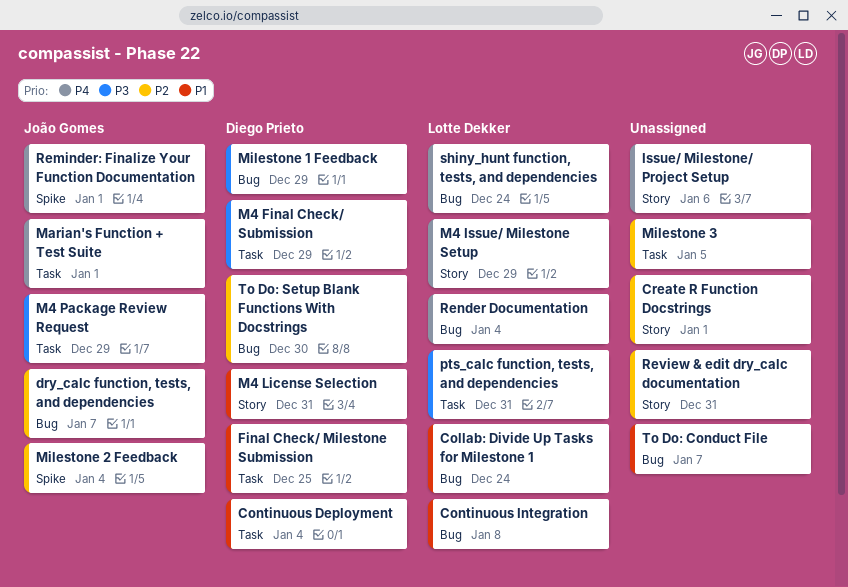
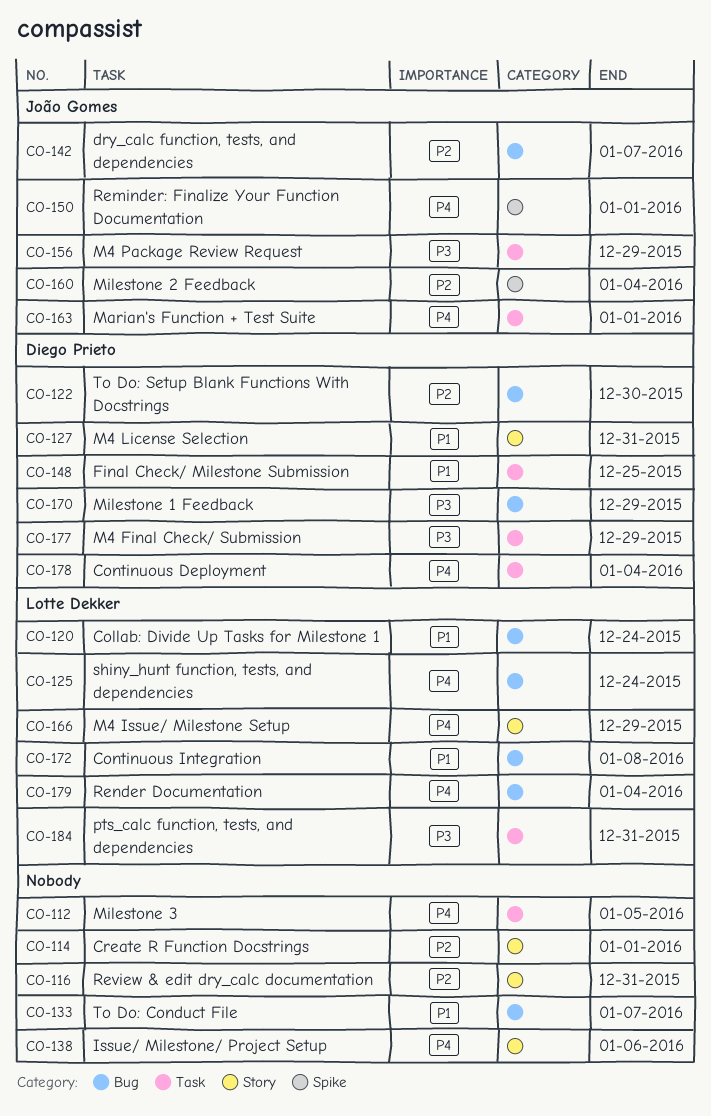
Continuous Deployment, priority: P1 -> P4
Milestone 3, priority: P2 -> P4

